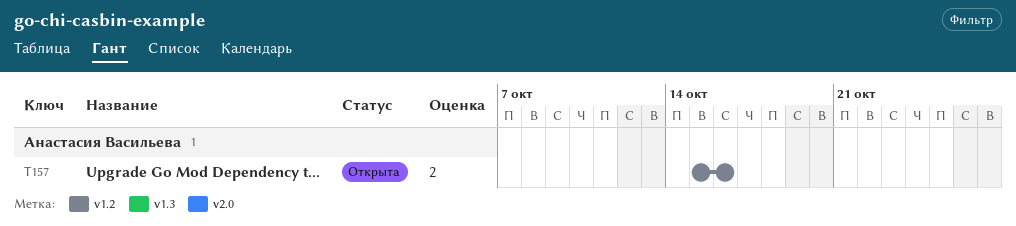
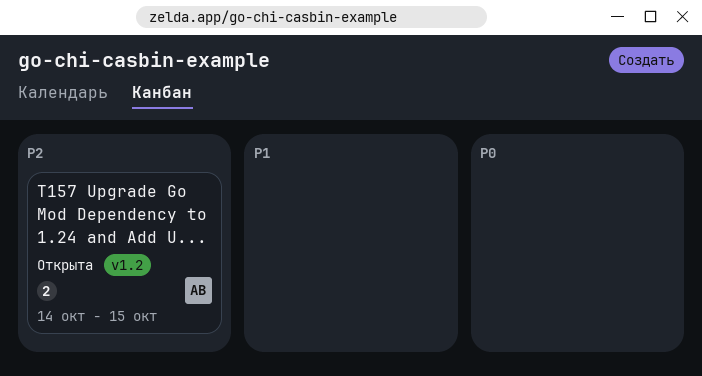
T157, start: Oct 15 -> Oct 14
T157, due: Oct 16 -> Oct 15

